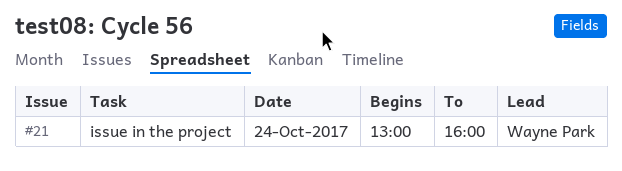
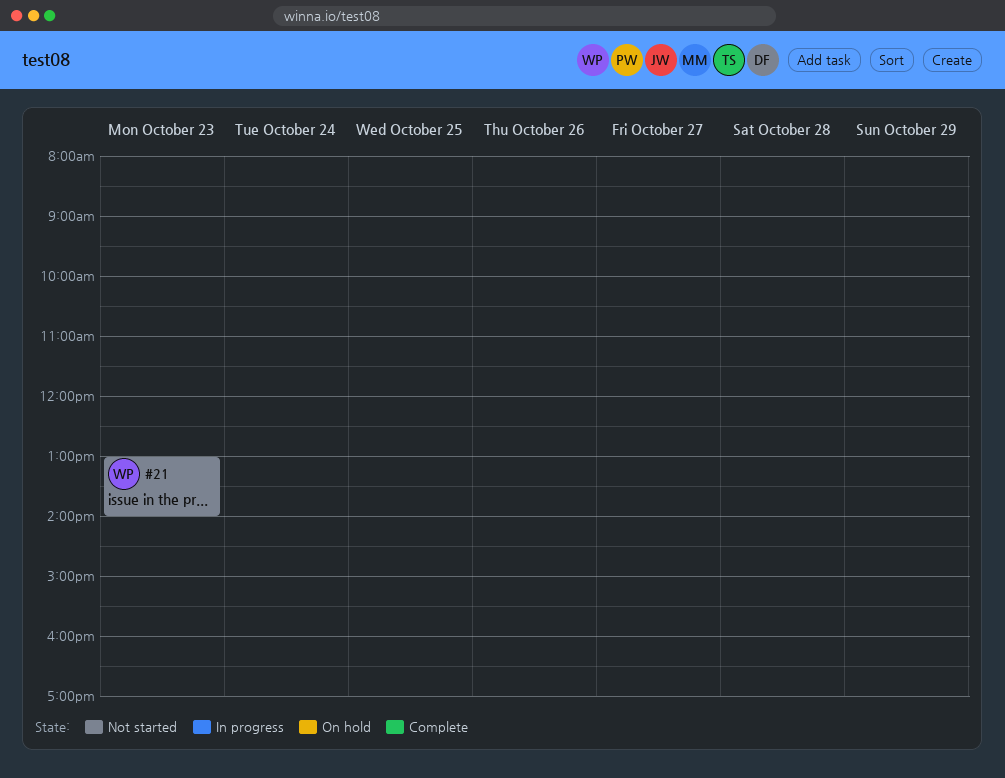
#21, day: Oct 24 -> Oct 23
#21, ends: 16:00 -> 14:00

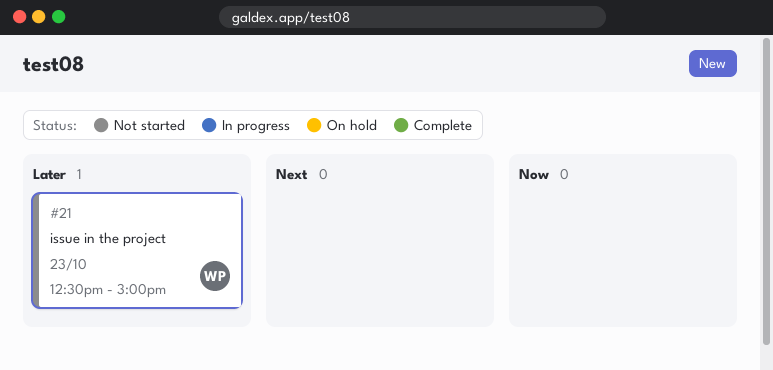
#21, begins: 13:00 -> 12:30
#21, ends: 14:00 -> 15:00

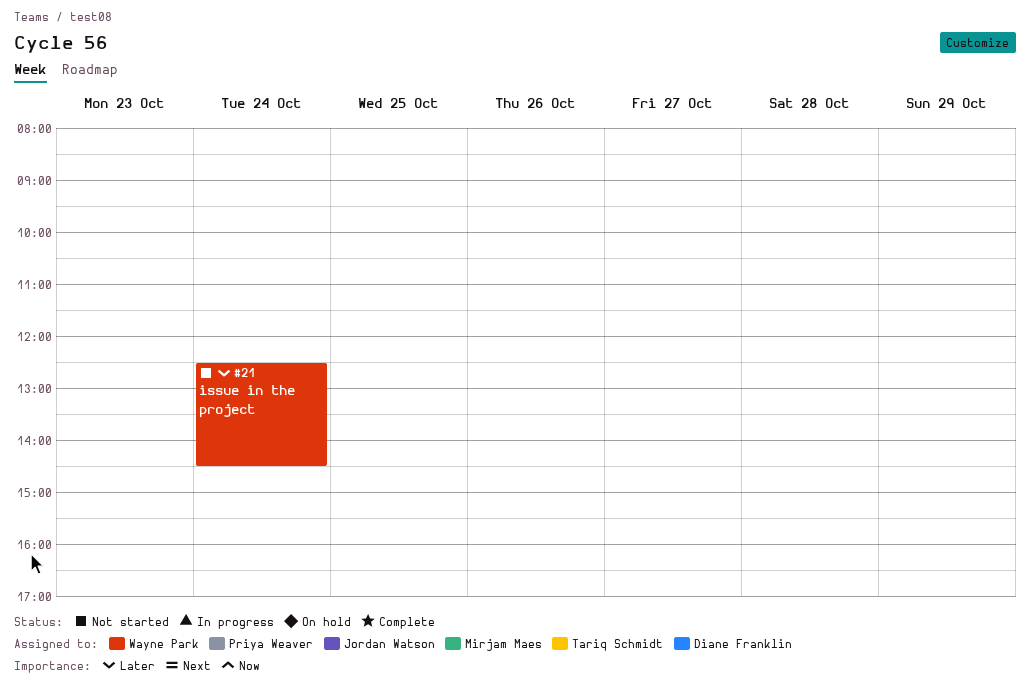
#21, day: Oct 23 -> Oct 24
#21, ends: 15:00 -> 14:30

